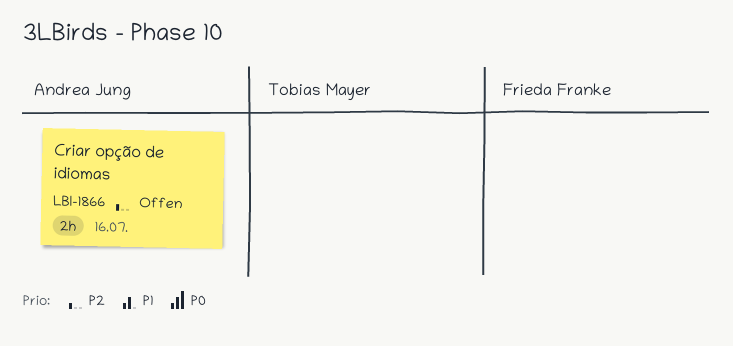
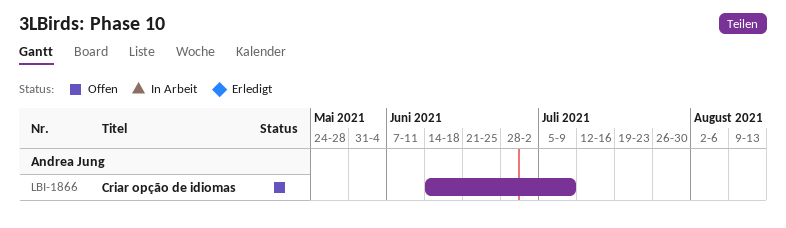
LBI-1866, due: Jul 16 -> Jul 9

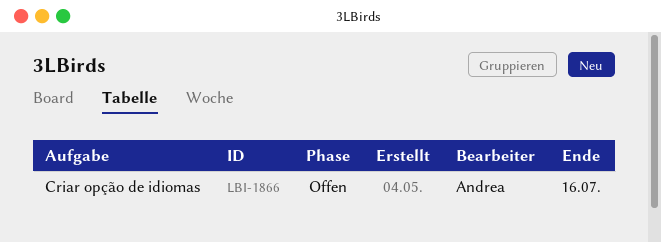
LBI-1866, due: Jul 9 -> Jul 16

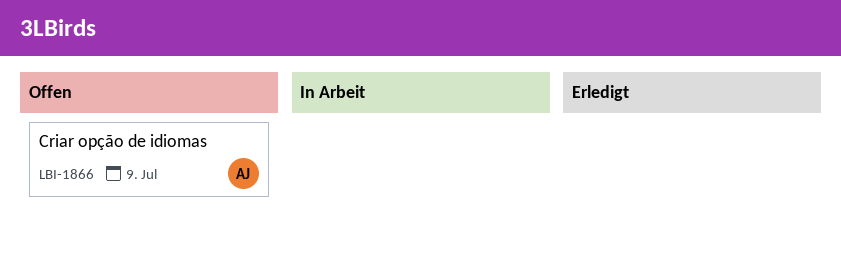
LBI-1866, due: Jul 16 -> Jul 9

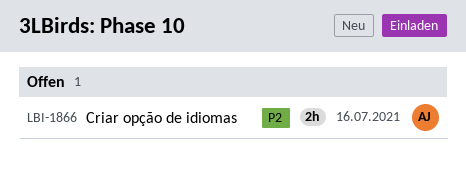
LBI-1866, due: Jul 9 -> Jul 16

